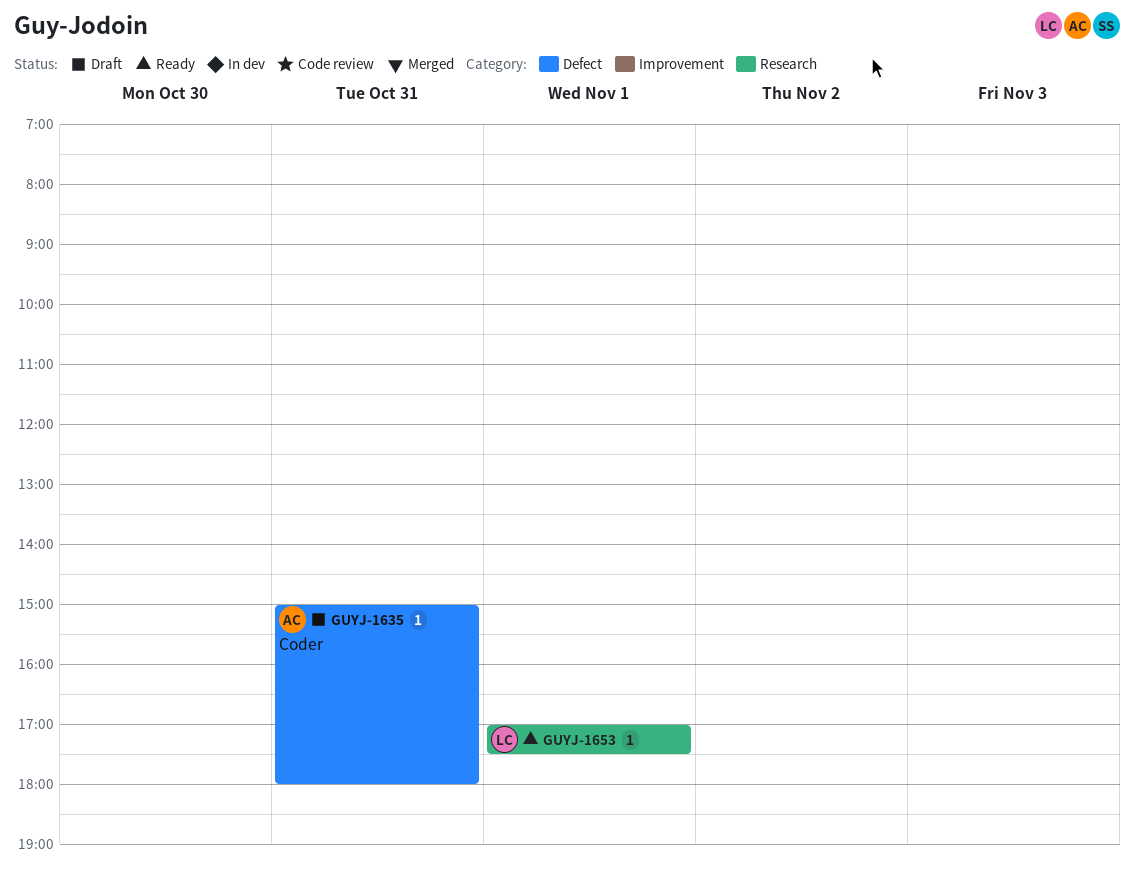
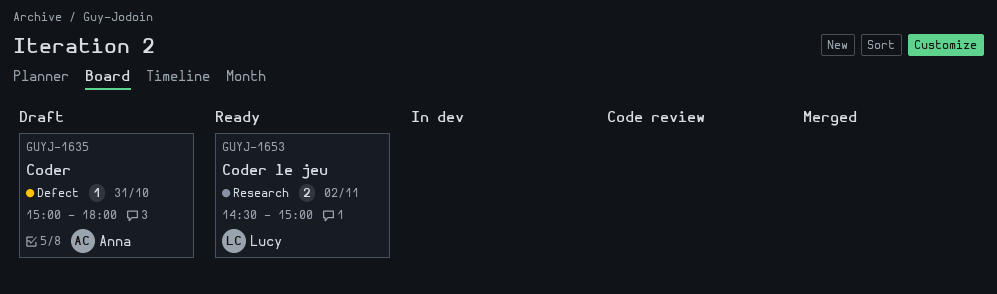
GUYJ-1653, estimate: 1 -> 2
GUYJ-1653, day: Nov 1 -> Nov 2
GUYJ-1653, begins: 17:00 -> 14:30
GUYJ-1653, ends: 17:30 -> 15:00

